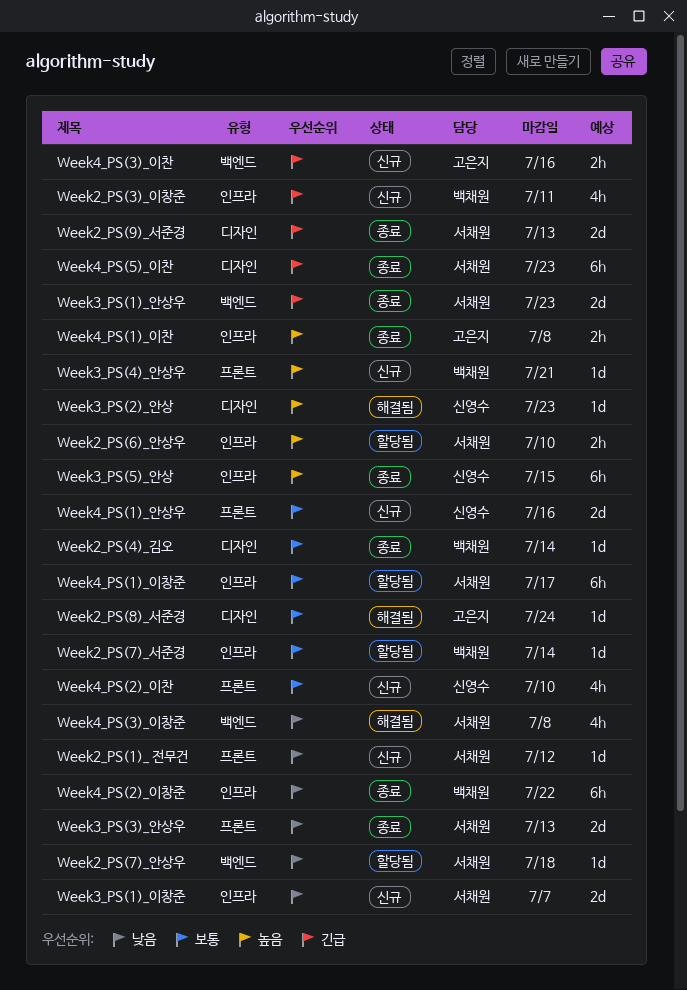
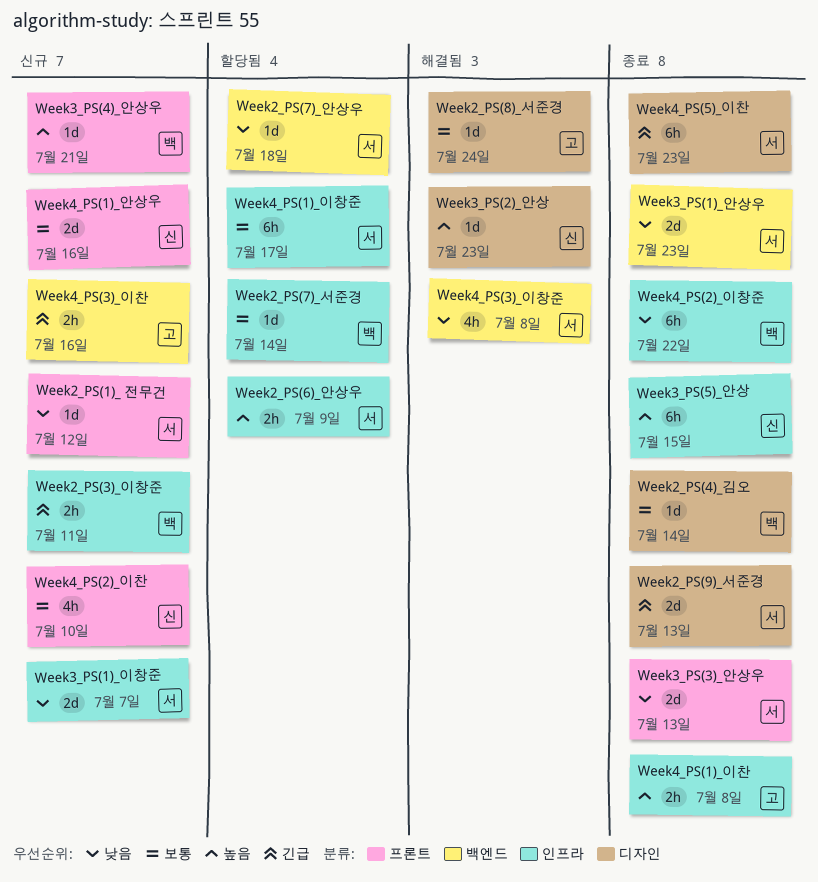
Week2_PS(3)_이창준, estimate: 4h -> 2h
Week2_PS(6)_안상우, due: Jul 10 -> Jul 9
Week3_PS(1)_안상우, priority: 긴급 -> 낮음

